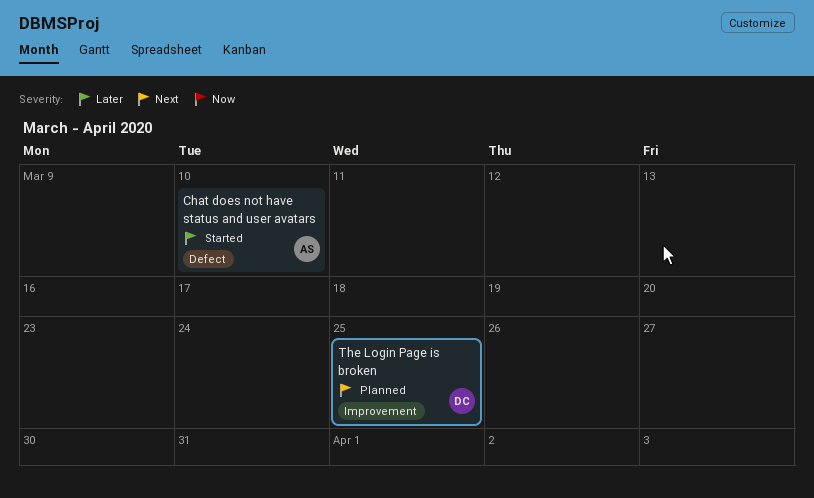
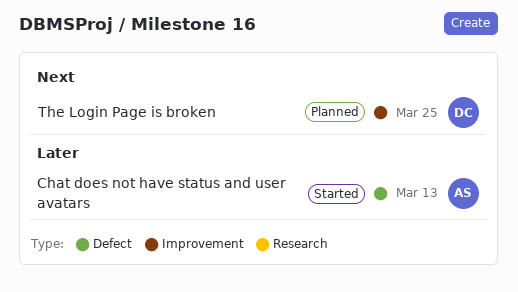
Chat does not have status and user avatars, due: Mar 10 -> Mar 13

